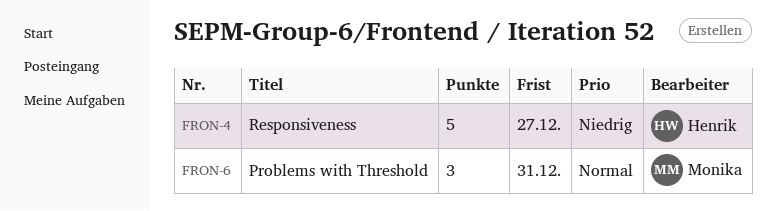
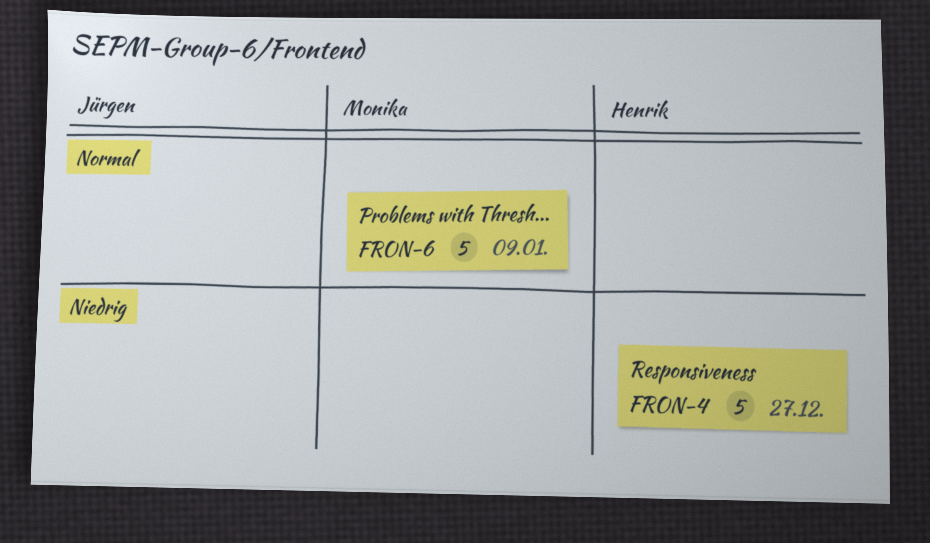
FRON-6, estimate: 3 -> 5
FRON-6, due: Dec 31 -> Jan 9

